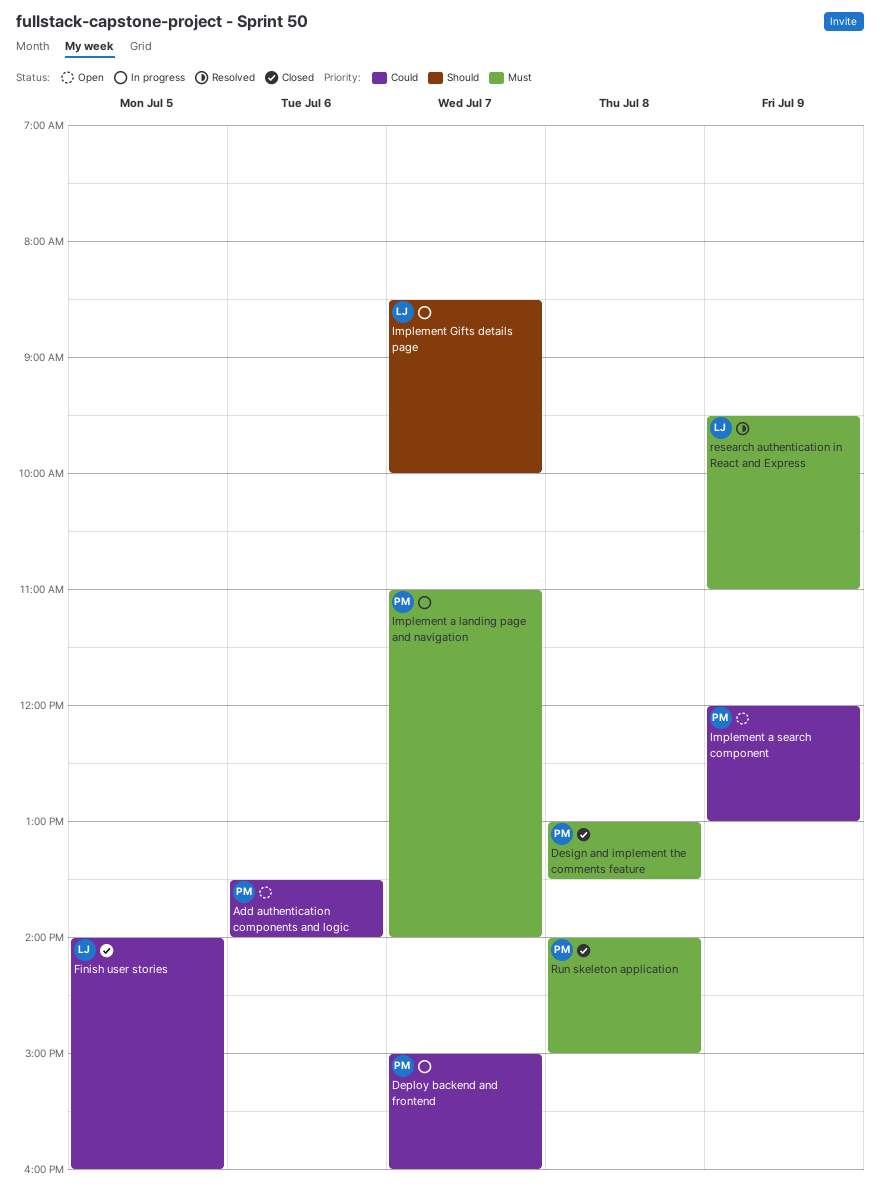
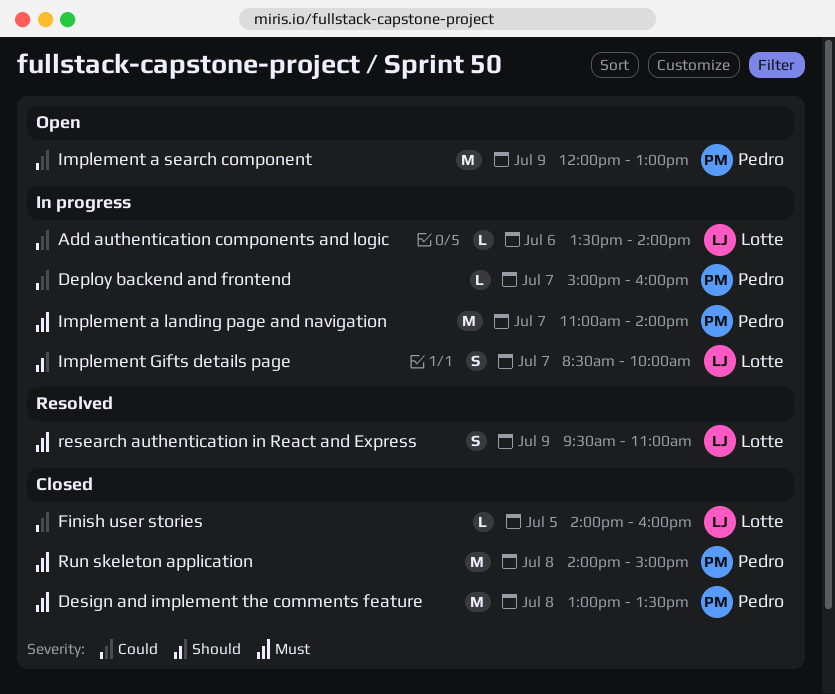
Add authentication components and logic, status: Open -> In progress
Add authentication components and logic, owner: Pedro -> Lotte

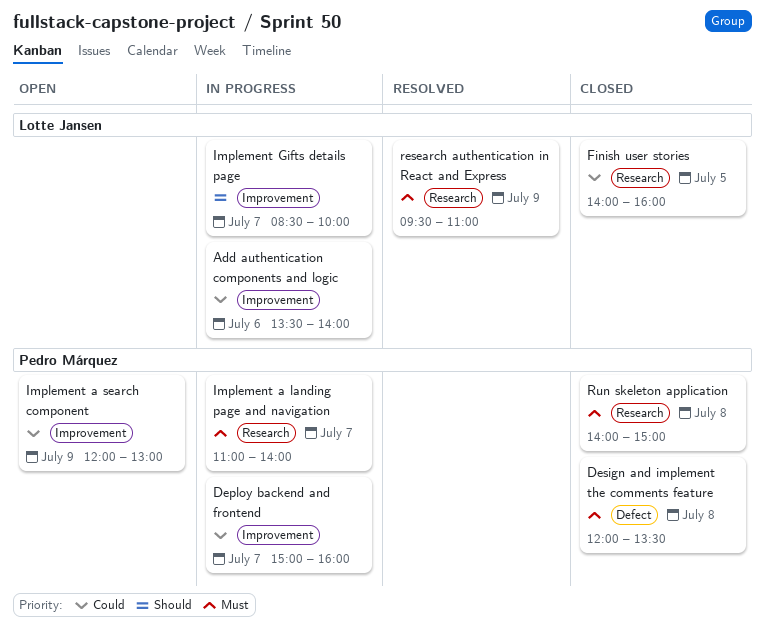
Design and implement the comments feature, begins: 13:00 -> 12:00

